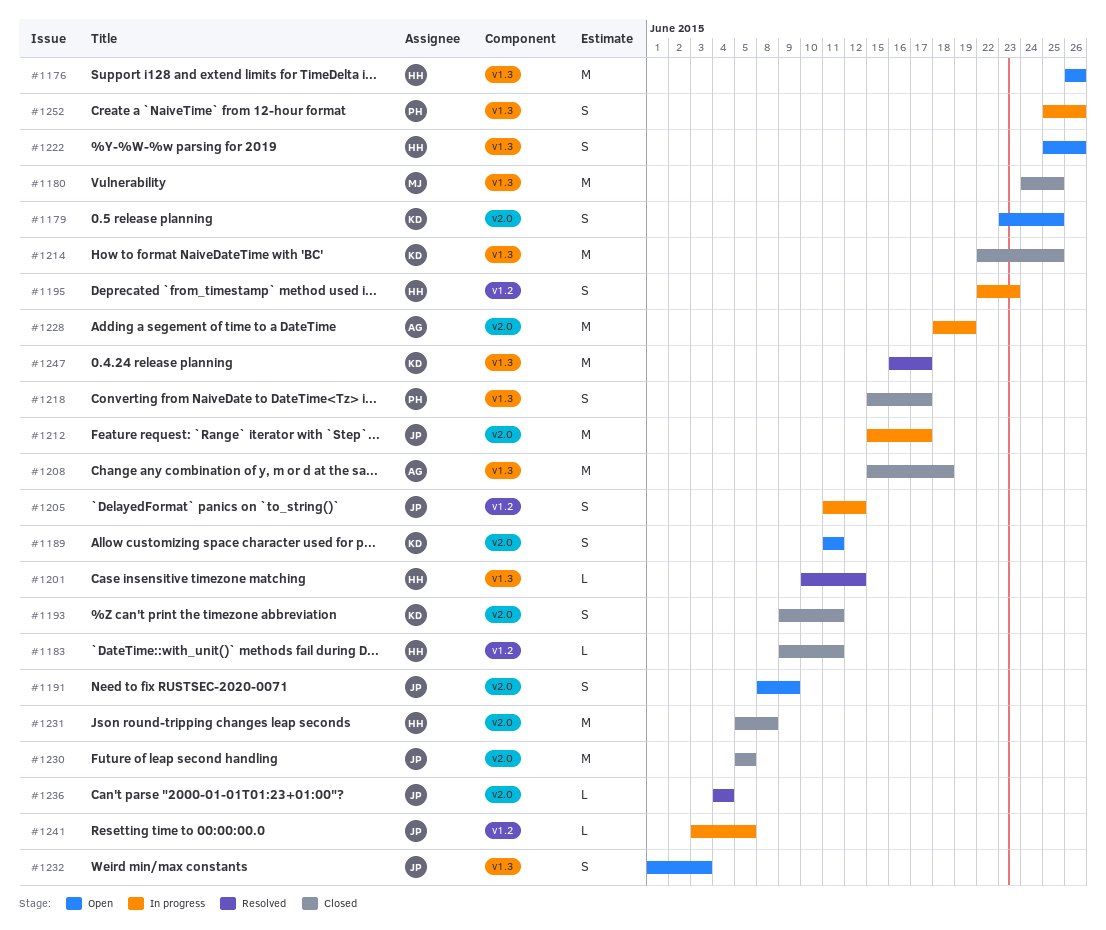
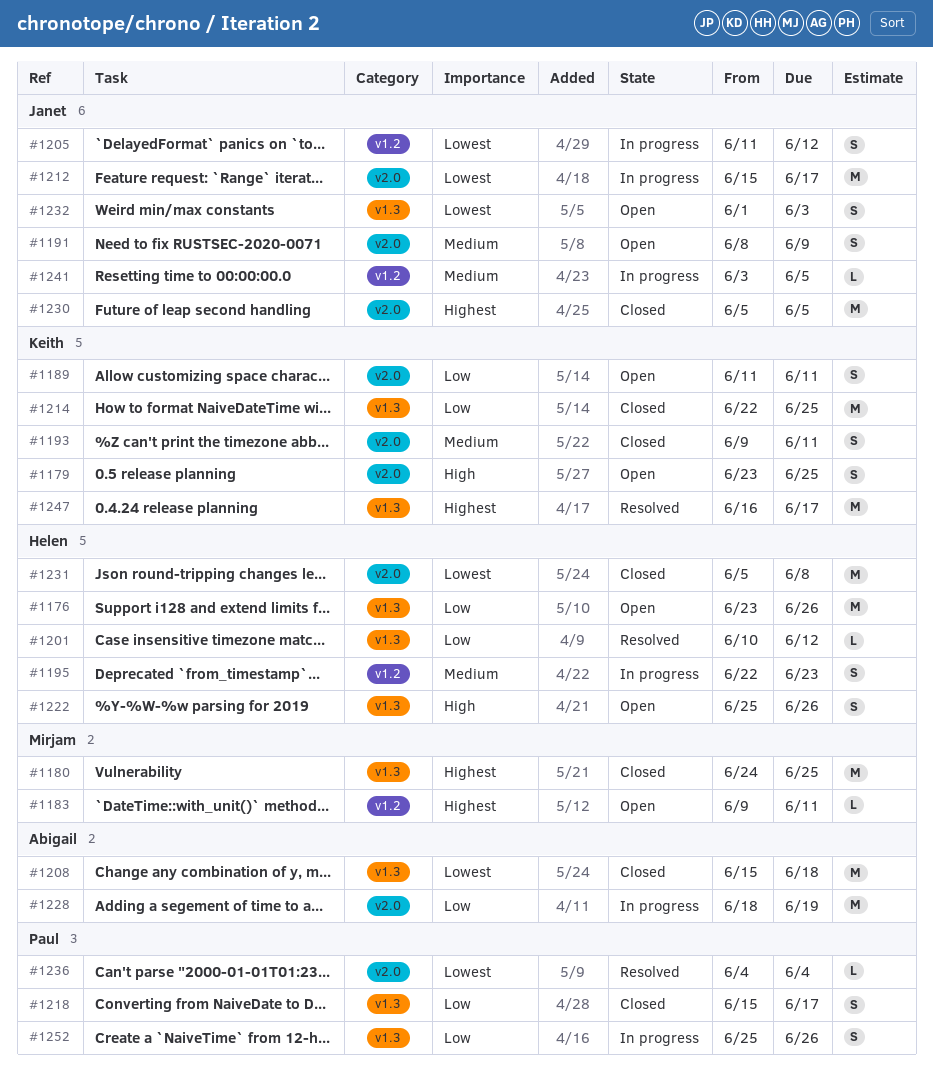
#1176, start: Jun 26 -> Jun 23
#1183, status: Closed -> Open
#1183, owner: Helen -> Mirjam
#1236, owner: Janet -> Paul

